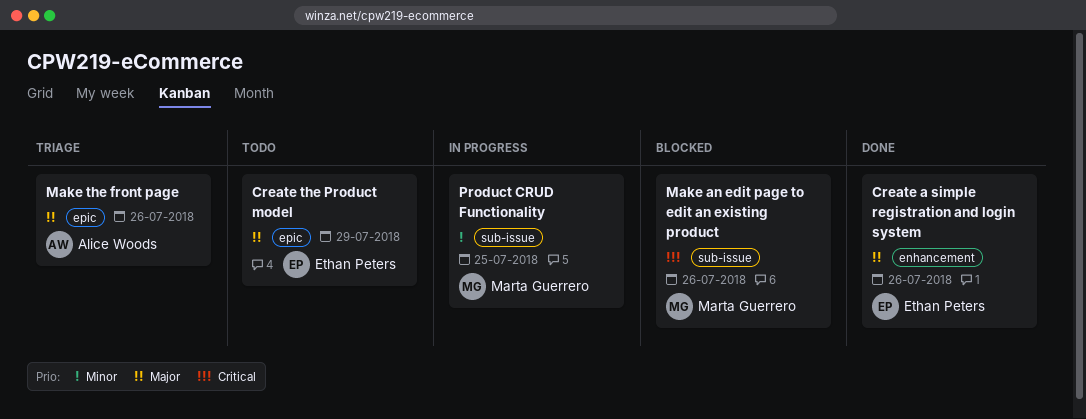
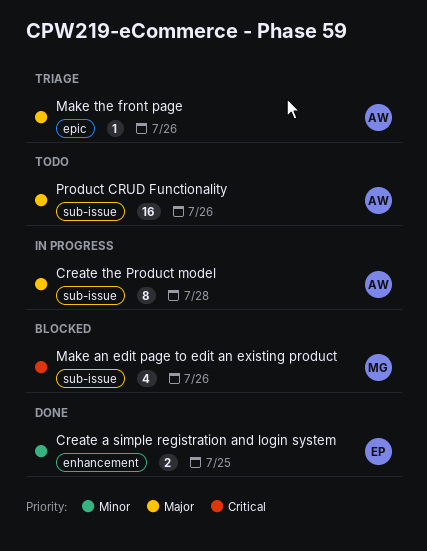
Create a simple registration and login system, priority: Major -> Minor
Create a simple registration and login system, due: Jul 26 -> Jul 25
Create the Product model, status: Todo -> In progress
Create the Product model, owner: Ethan Peters -> Alice Woods
Create the Product model, label: epic -> sub-issue
Create the Product model, due: Jul 29 -> Jul 28
Product CRUD Functionality, status: In progress -> Todo
Product CRUD Functionality, owner: Marta Guerrero -> Alice Woods
Product CRUD Functionality, priority: Minor -> Major
Product CRUD Functionality, due: Jul 25 -> Jul 26

